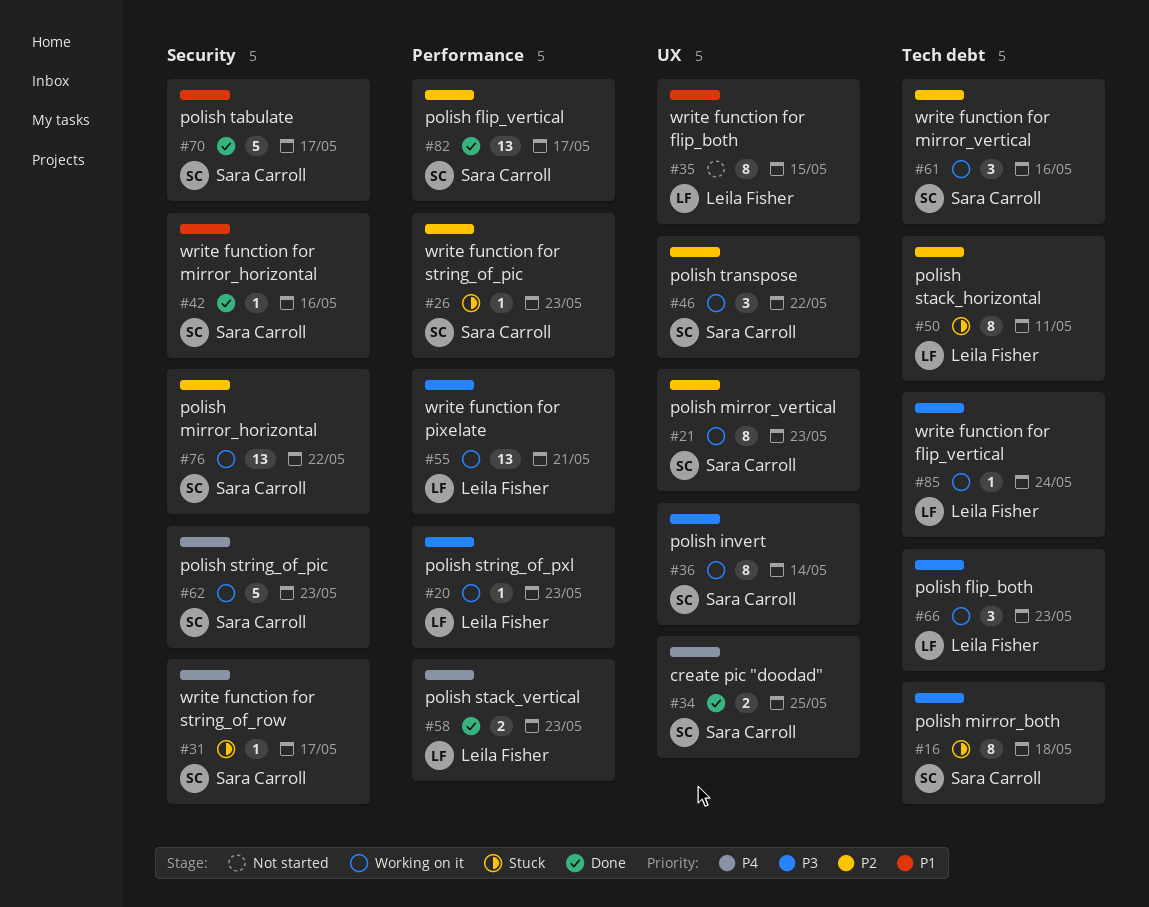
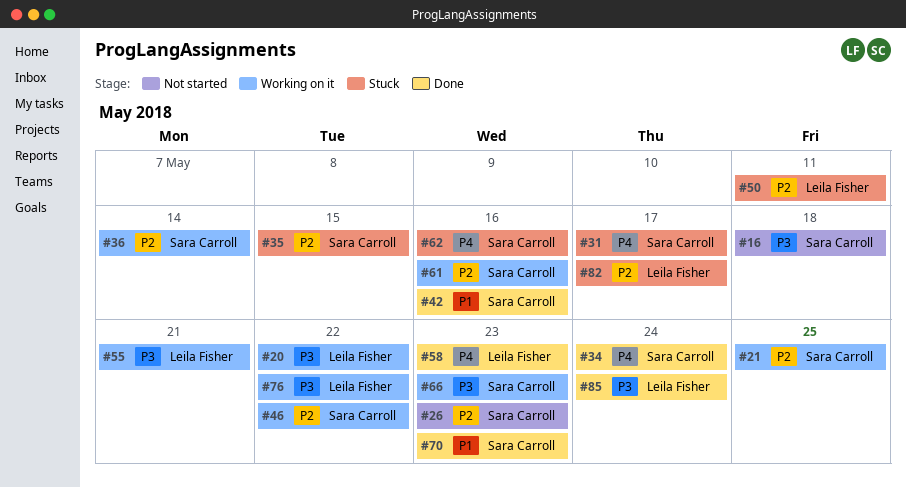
#16, status: Stuck -> Not started
#20, due: May 23 -> May 22
#21, due: May 23 -> May 25
#26, status: Stuck -> Not started
#34, due: May 25 -> May 24
#35, status: Not started -> Stuck
#35, owner: Leila Fisher -> Sara Carroll
#35, priority: P1 -> P2
#36, priority: P3 -> P2
#62, status: Working on it -> Stuck
#62, due: May 23 -> May 16
#66, owner: Leila Fisher -> Sara Carroll
#70, due: May 17 -> May 23
#76, owner: Sara Carroll -> Leila Fisher
#76, priority: P2 -> P3
#82, status: Done -> Stuck
#82, owner: Sara Carroll -> Leila Fisher
#85, status: Working on it -> Done

